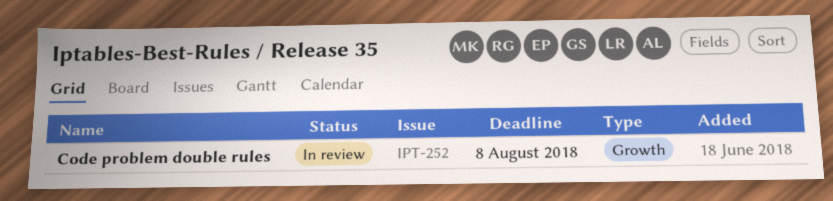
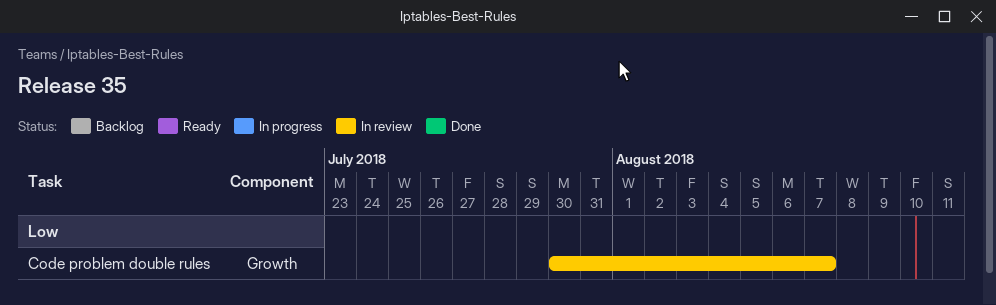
Code problem double rules, due: Aug 8 -> Aug 7

